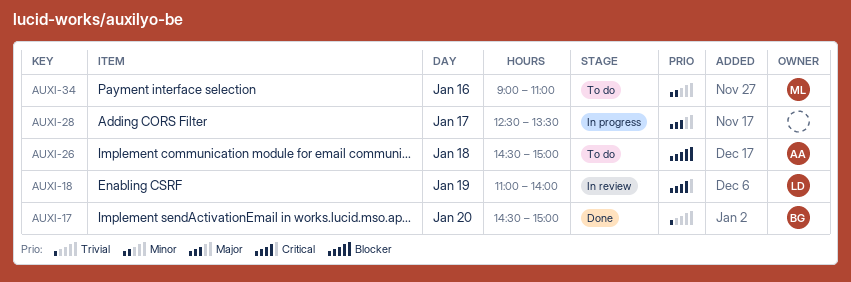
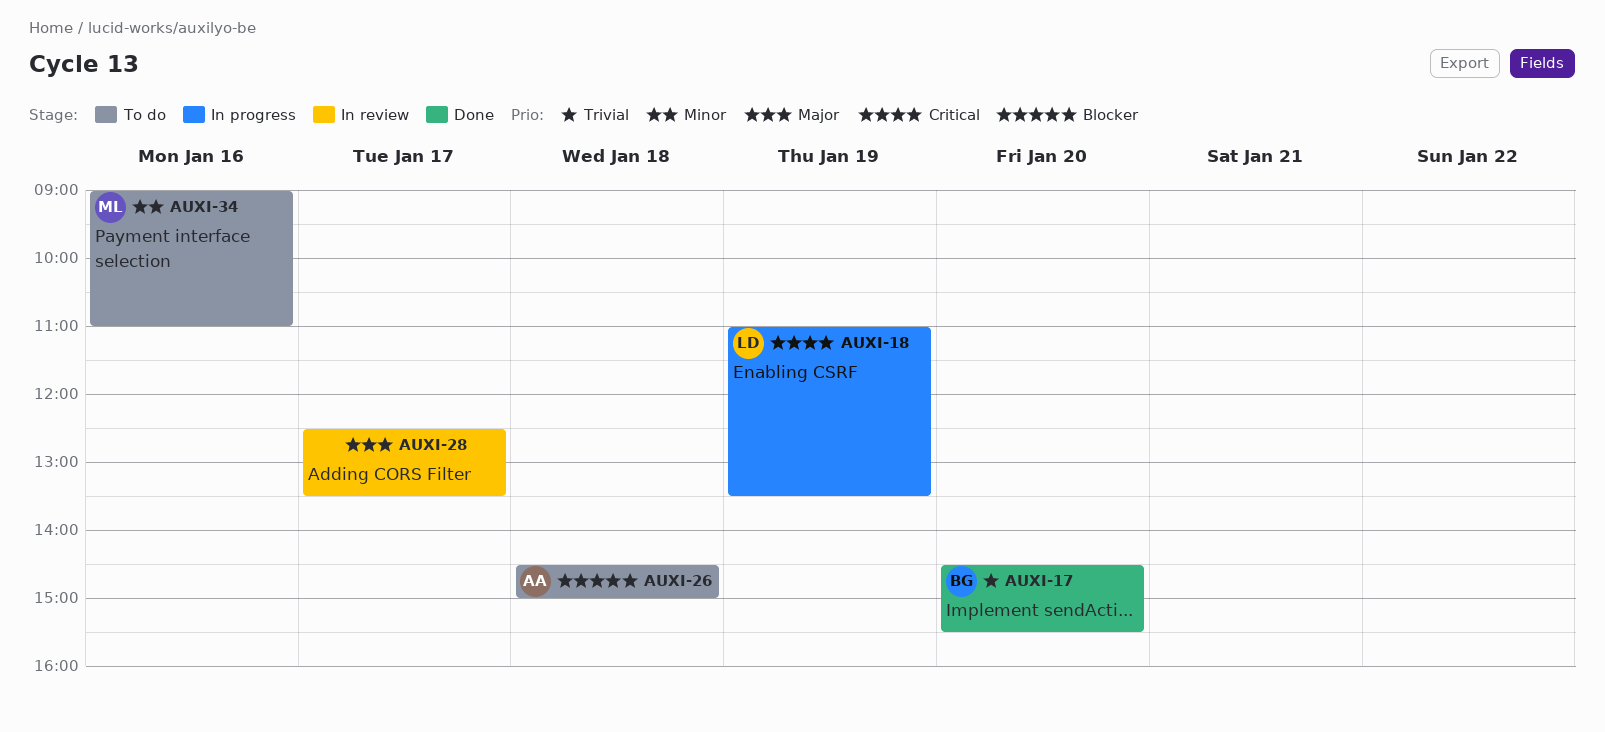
AUXI-17, ends: 15:00 -> 15:30
AUXI-18, status: In review -> In progress
AUXI-18, ends: 14:00 -> 13:30
AUXI-28, status: In progress -> In review

